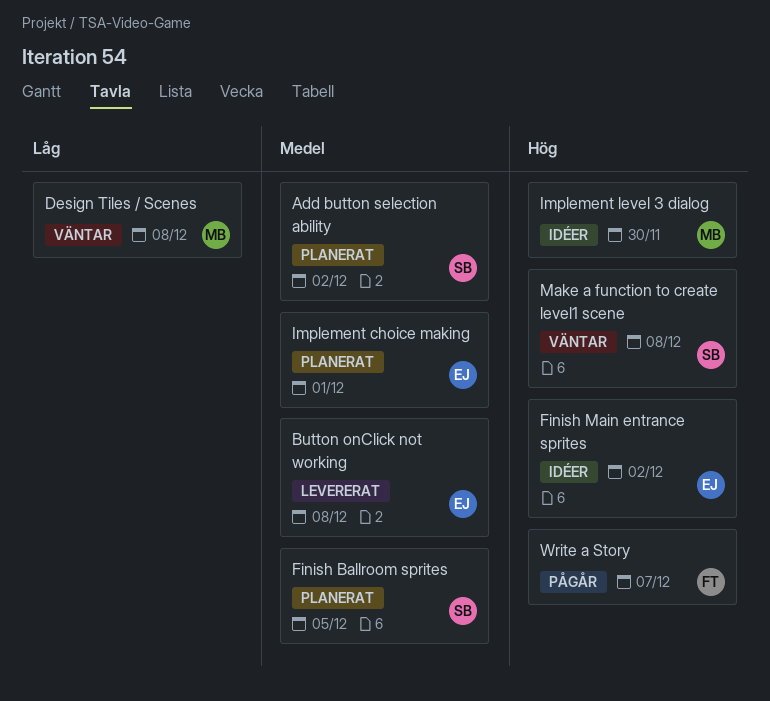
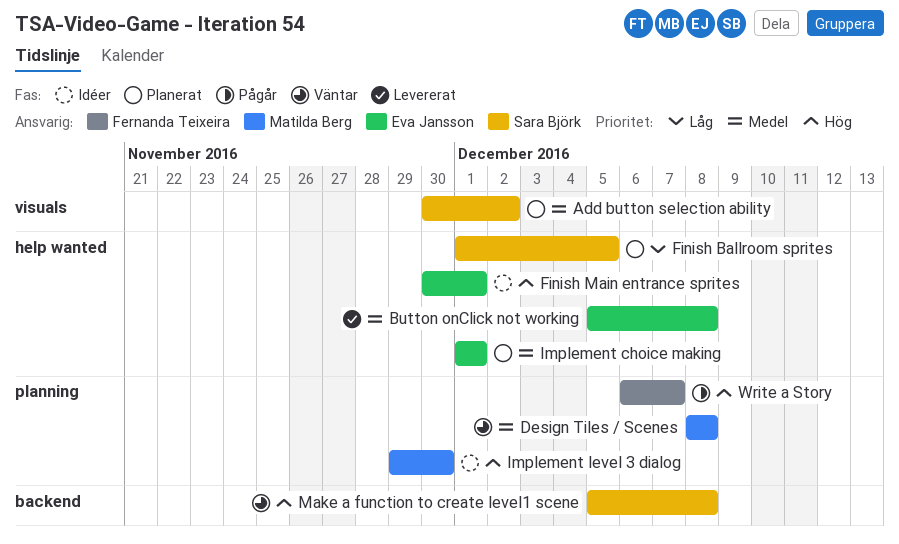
Design Tiles / Scenes, priority: Låg -> Medel
Finish Ballroom sprites, priority: Medel -> Låg
Finish Main entrance sprites, due: Dec 2 -> Dec 1

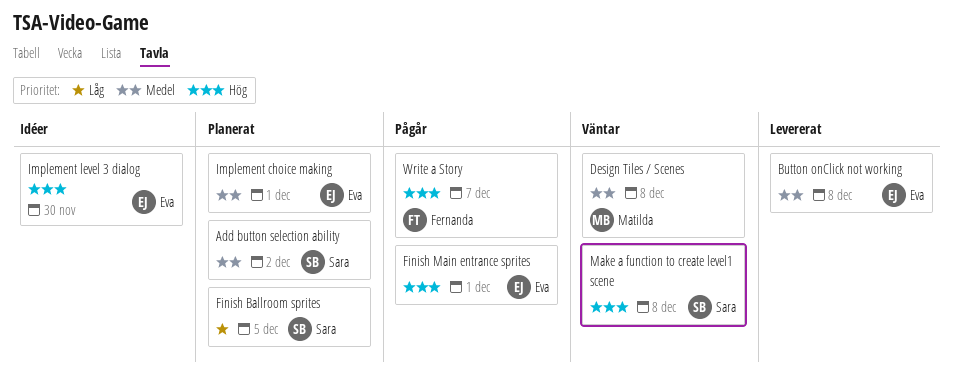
Finish Main entrance sprites, status: Idéer -> Pågår
Implement level 3 dialog, owner: Matilda Berg -> Eva Jansson

